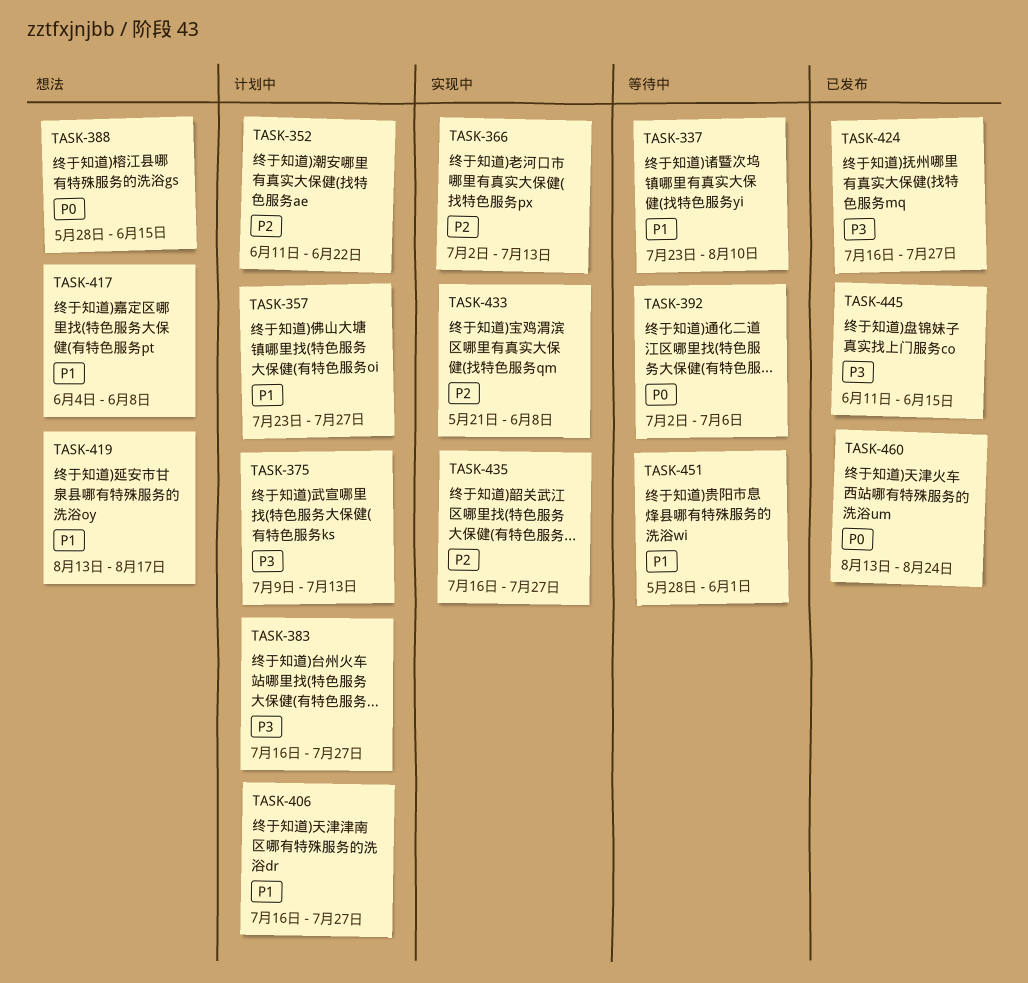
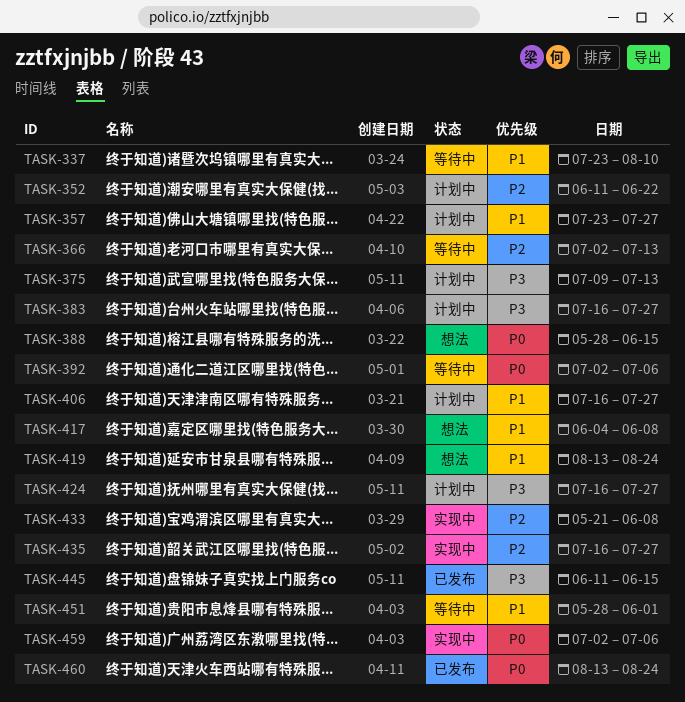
TASK-366, status: 实现中 -> 等待中
TASK-419, due: Aug 17 -> Aug 24
TASK-424, status: 已发布 -> 计划中
TASK-459: none -> present

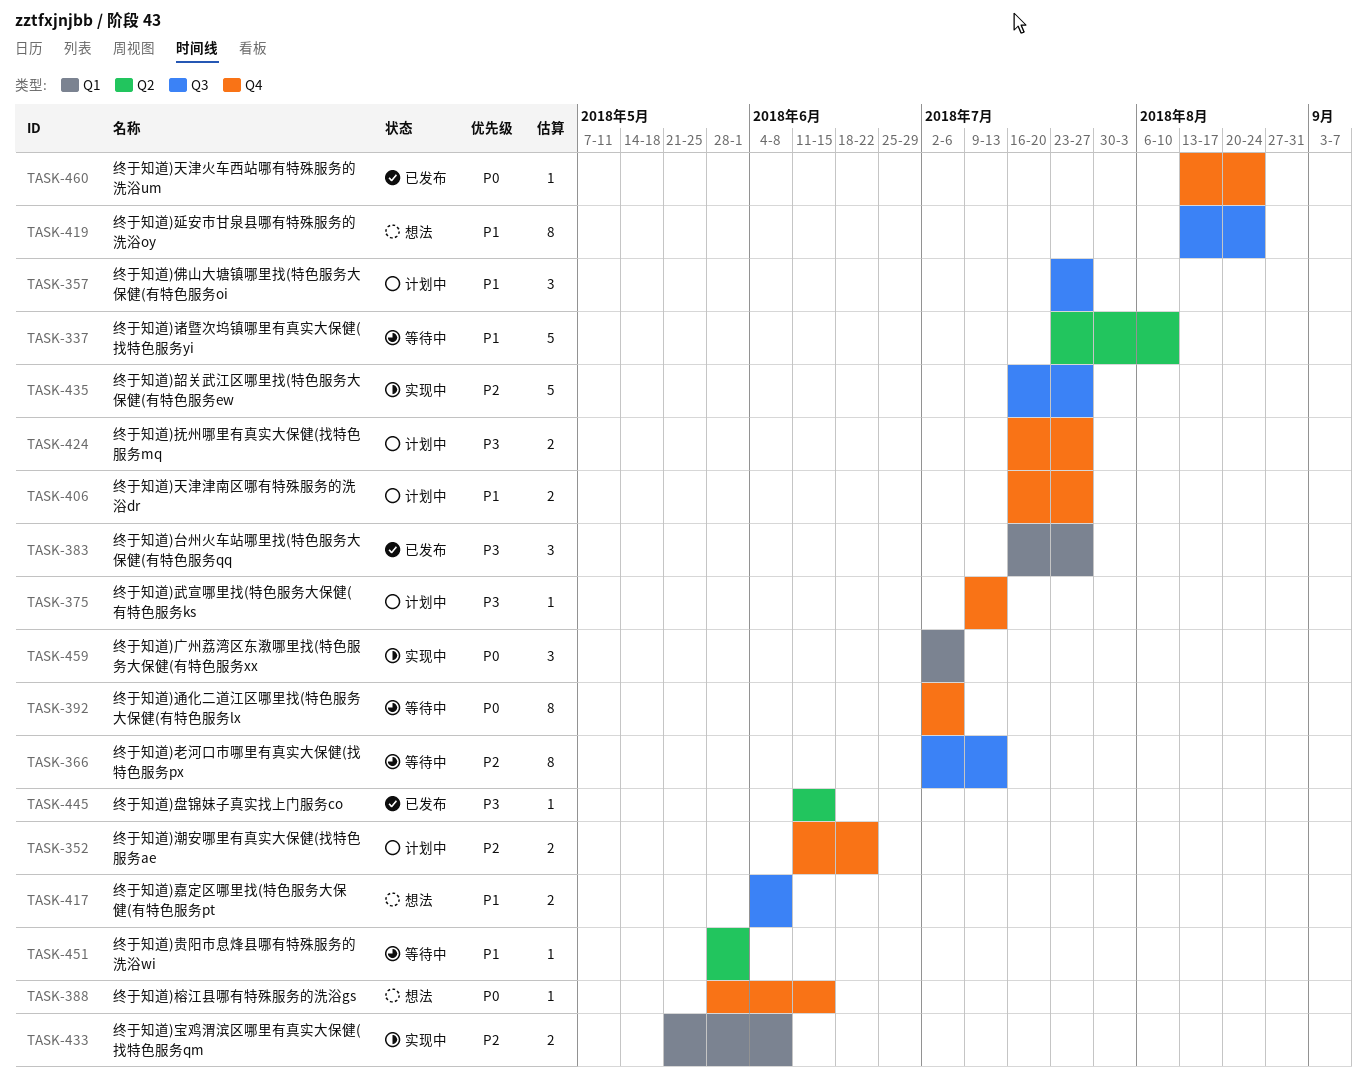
TASK-383, status: 计划中 -> 已发布

